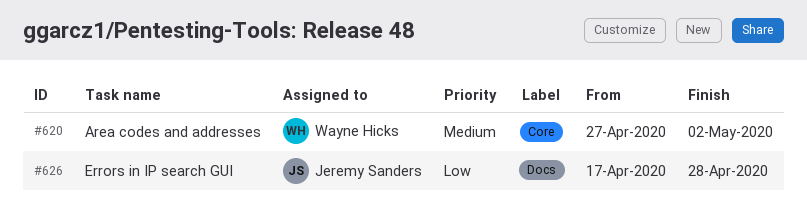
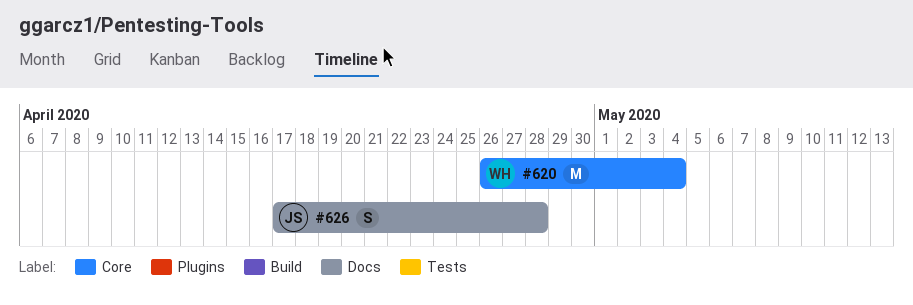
#620, start: Apr 27 -> Apr 26
#620, due: May 2 -> May 4

